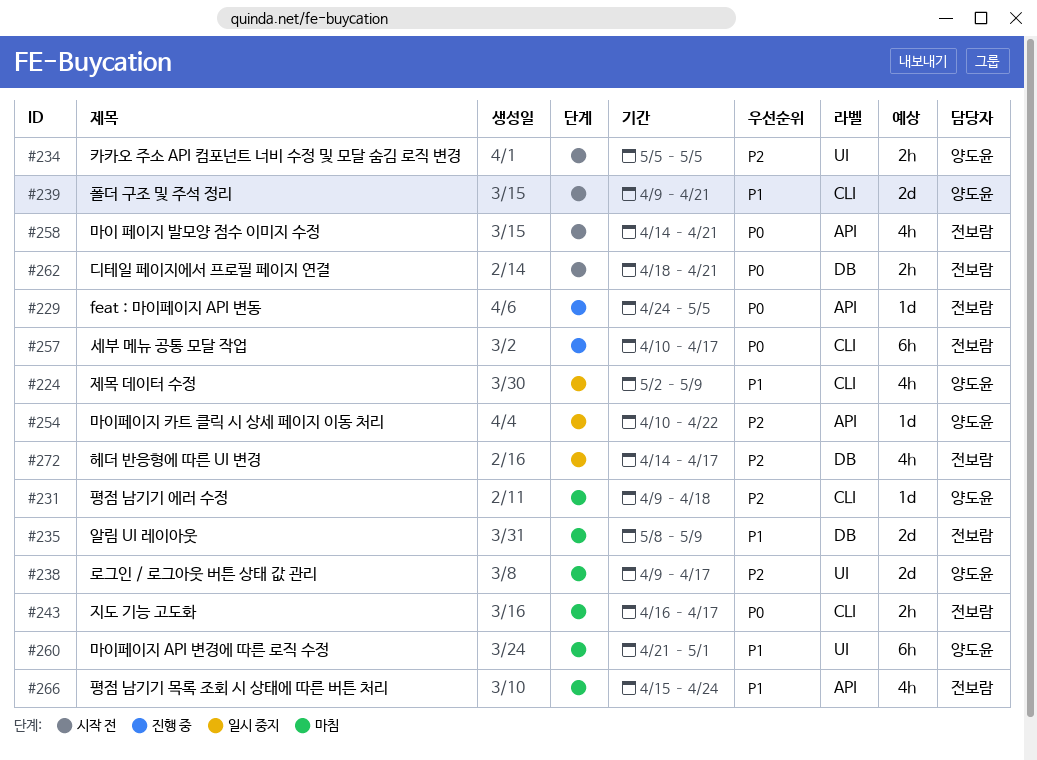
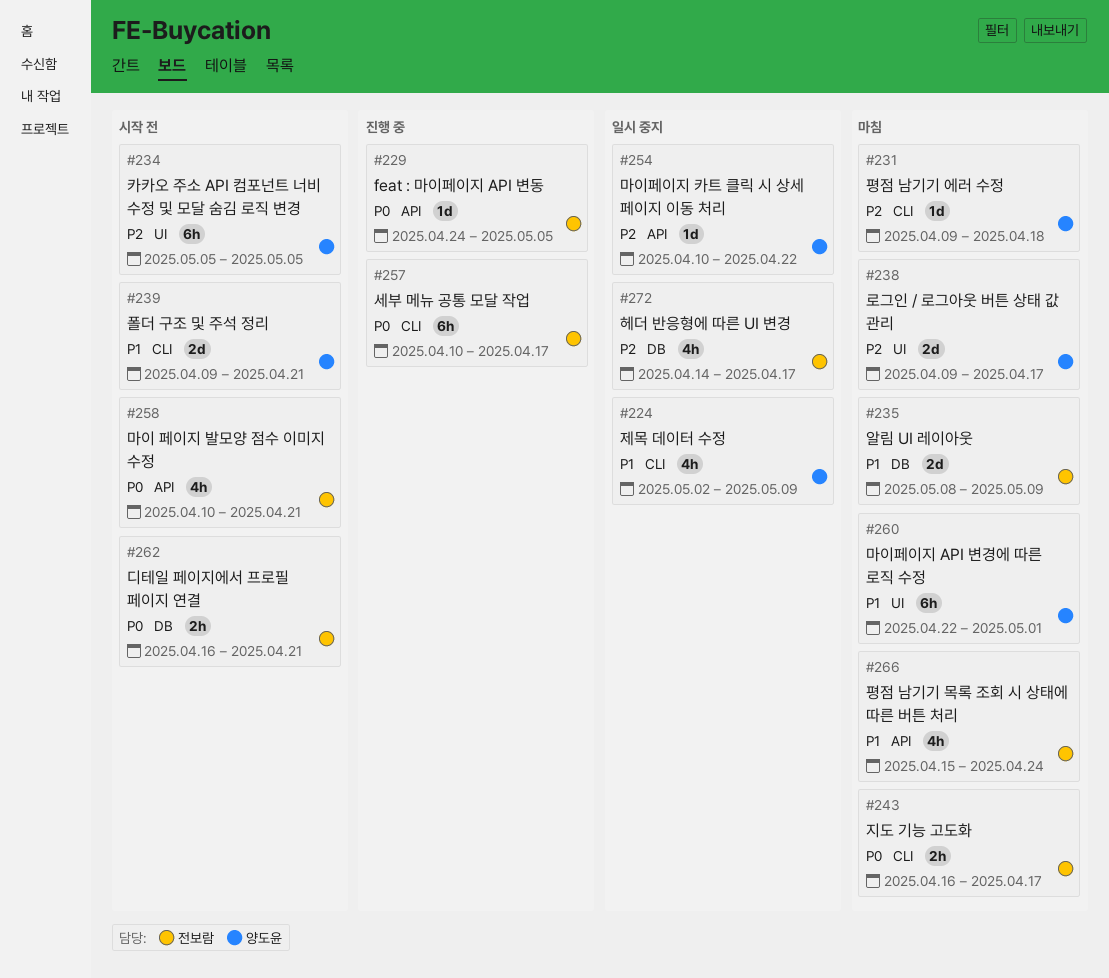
#234, estimate: 2h -> 6h
#258, start: Apr 14 -> Apr 10
#260, start: Apr 21 -> Apr 22
#262, start: Apr 18 -> Apr 16

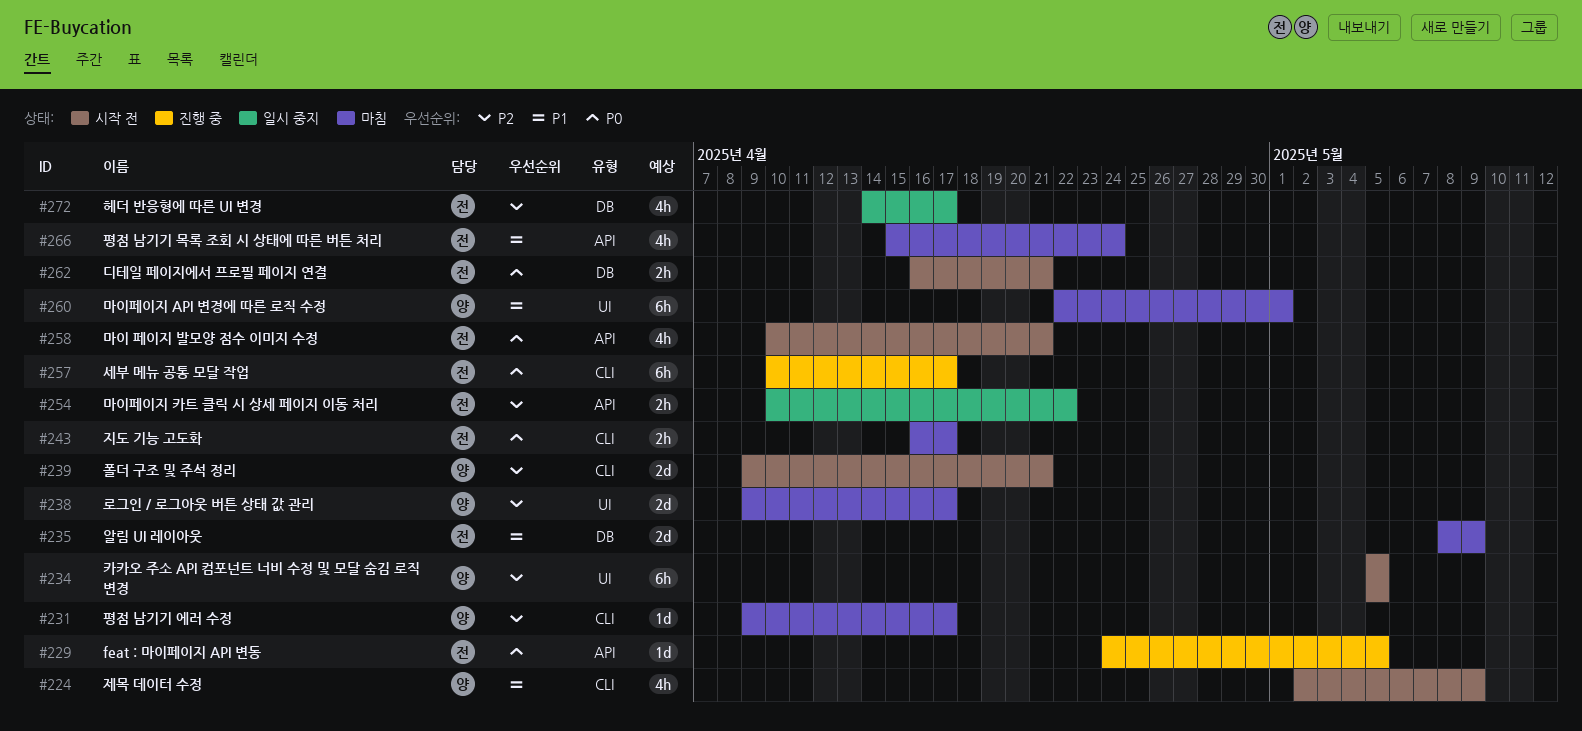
#224, status: 일시 중지 -> 시작 전
#231, due: Apr 18 -> Apr 17
#239, priority: P1 -> P2
#254, owner: 양도윤 -> 전보람
#254, estimate: 1d -> 2h

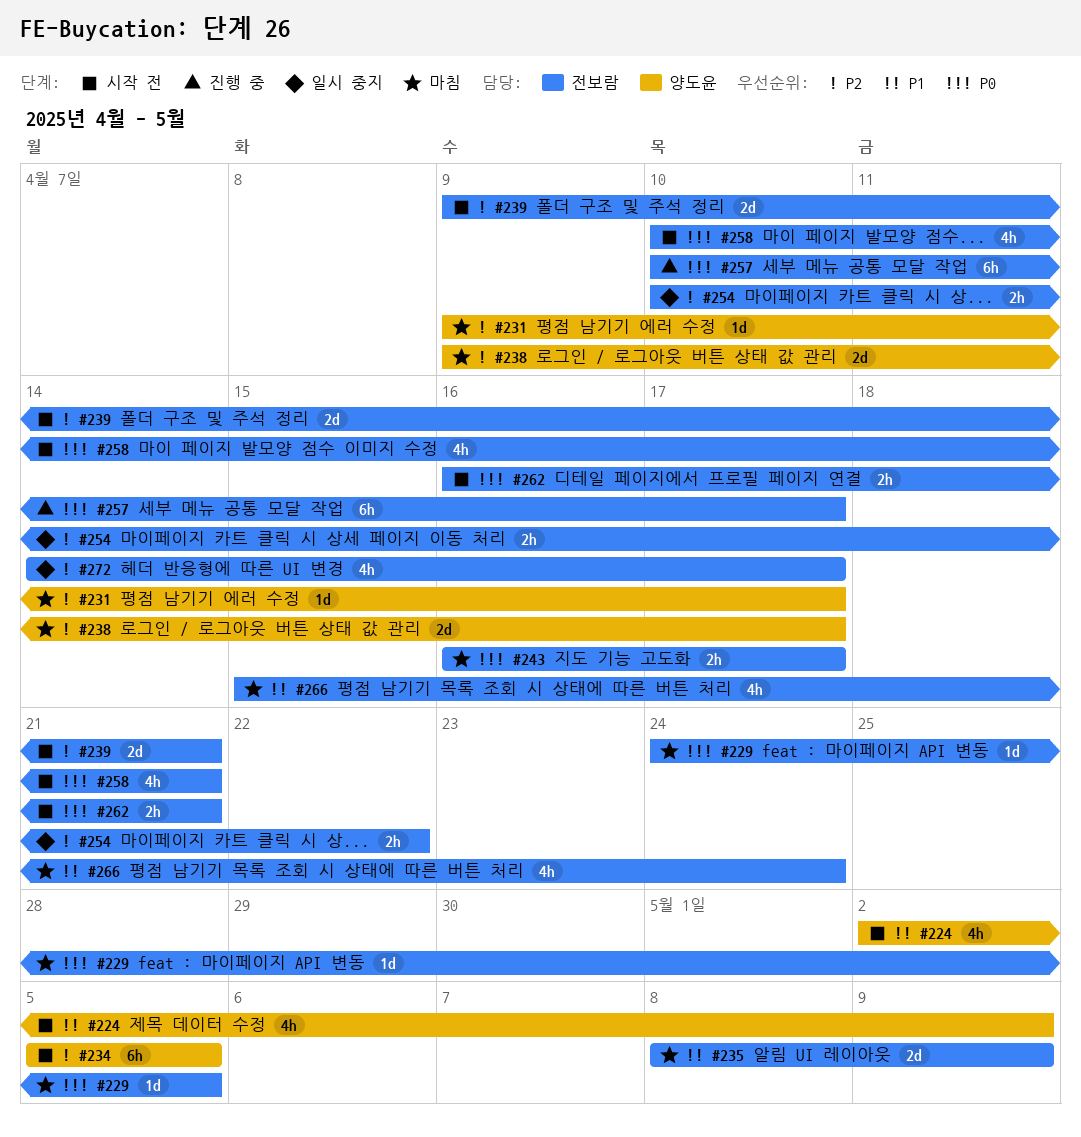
#229, status: 진행 중 -> 마침
#239, owner: 양도윤 -> 전보람
#260: present -> none

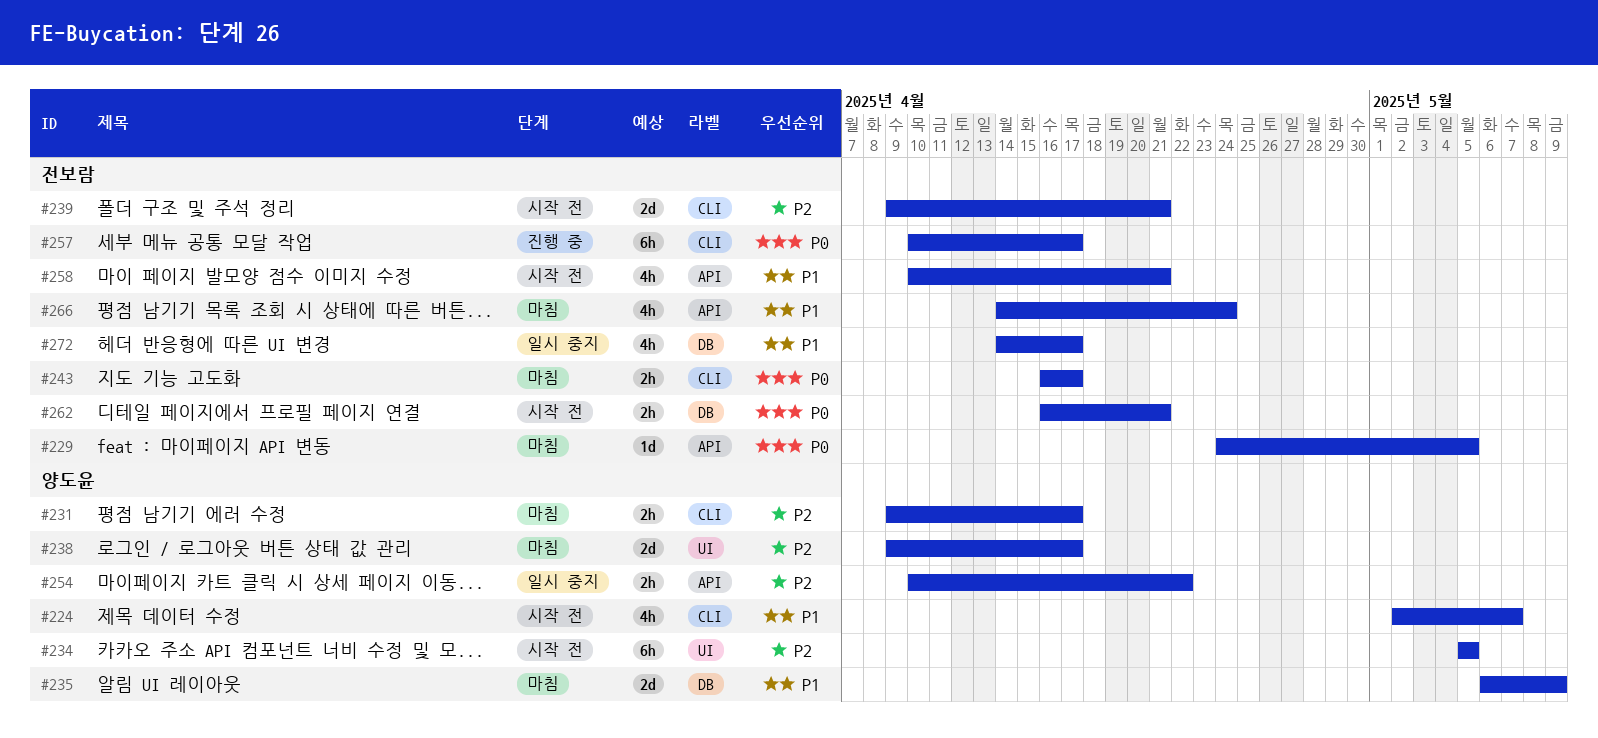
#224, due: May 9 -> May 7
#231, estimate: 1d -> 2h
#235, owner: 전보람 -> 양도윤
#235, start: May 8 -> May 6
#254, owner: 전보람 -> 양도윤
#258, priority: P0 -> P1
#266, start: Apr 15 -> Apr 14
#272, priority: P2 -> P1

